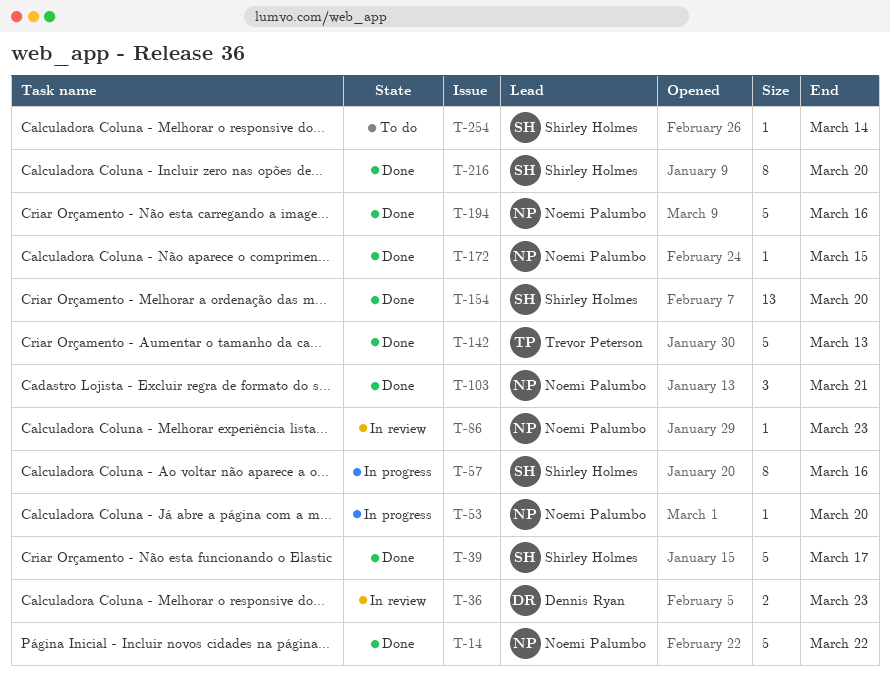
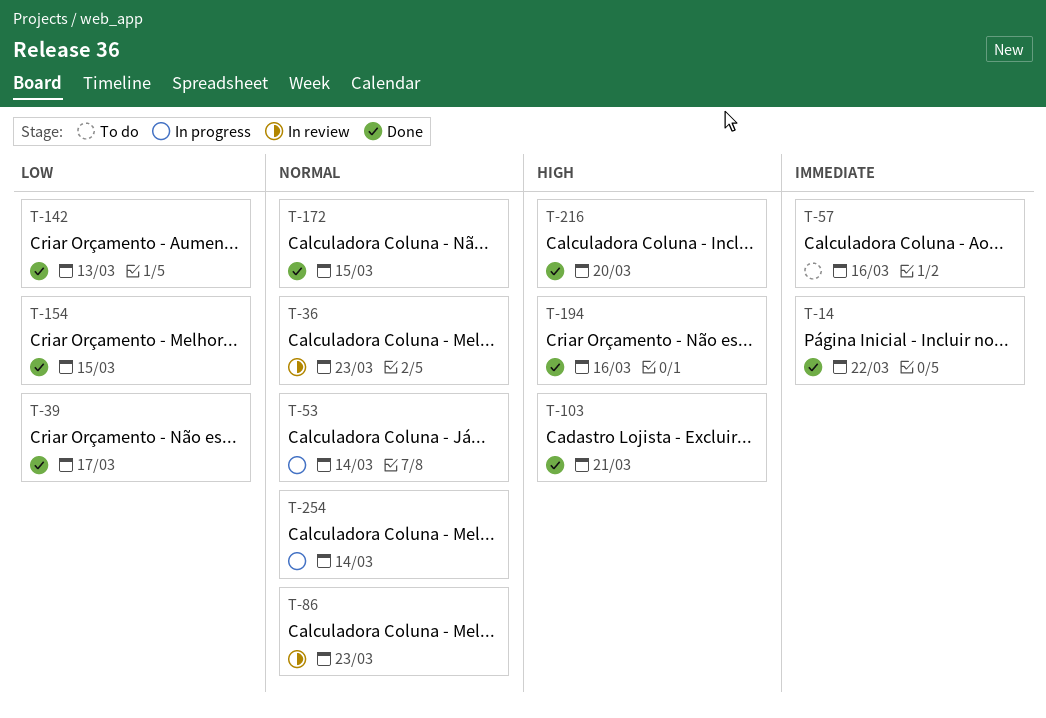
T-53, due: Mar 20 -> Mar 14
T-57, status: In progress -> To do
T-154, due: Mar 20 -> Mar 15
T-254, status: To do -> In progress

